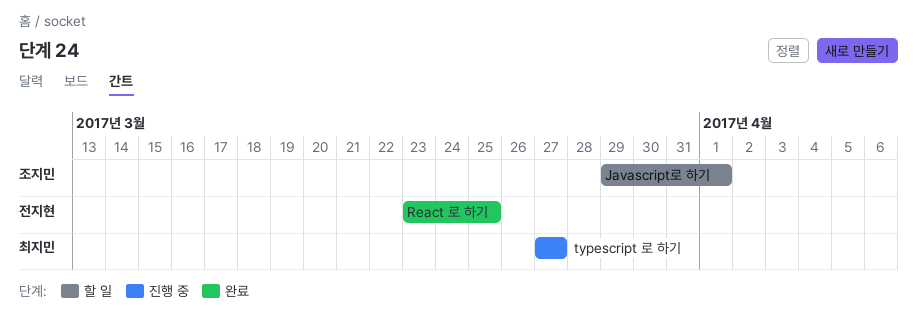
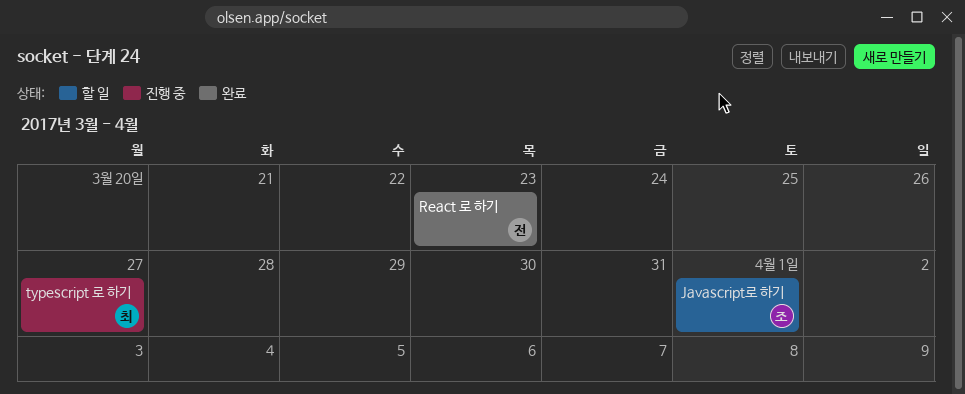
React 로 하기, due: Mar 25 -> Mar 23

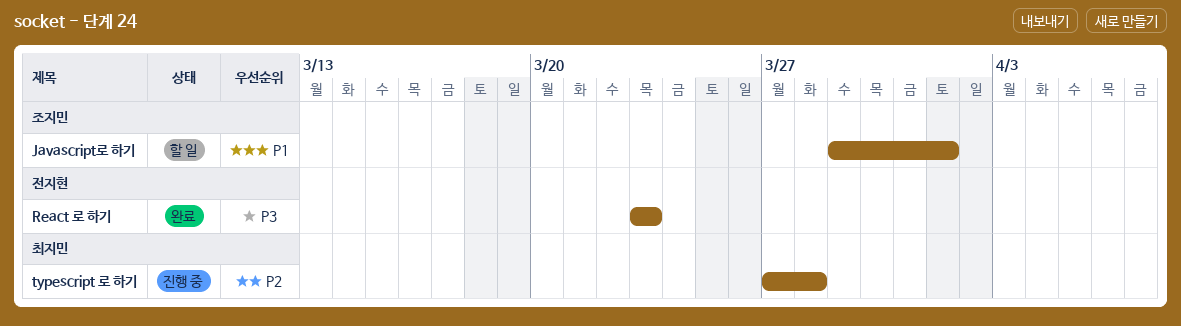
typescript 로 하기, due: Mar 27 -> Mar 28

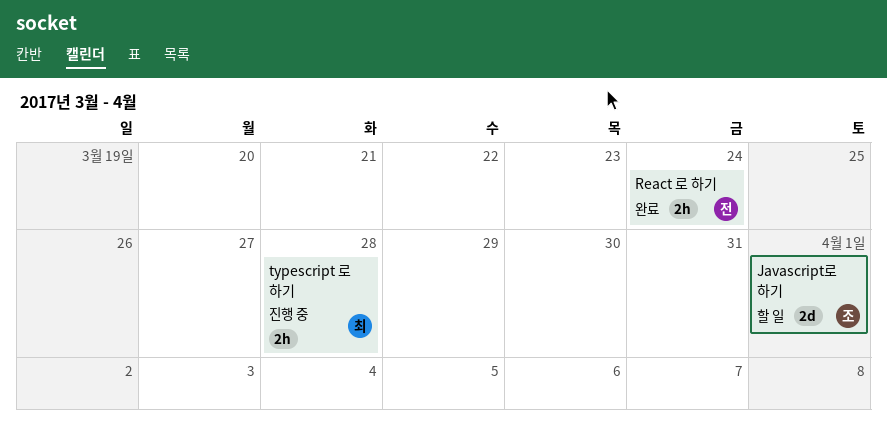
React 로 하기, due: Mar 23 -> Mar 24

